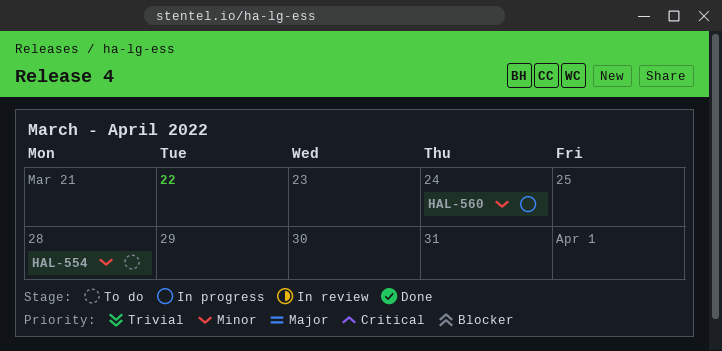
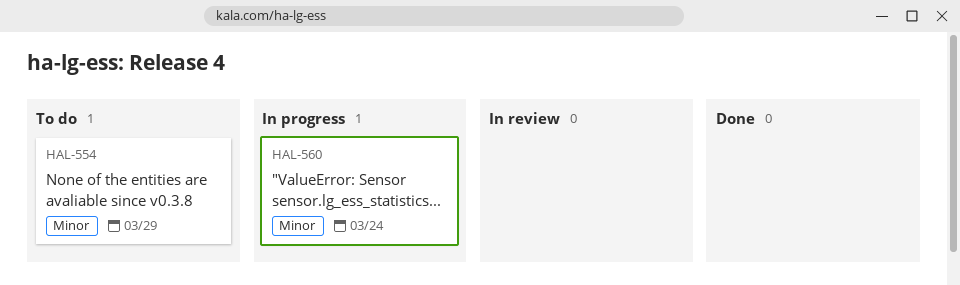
HAL-554, due: Mar 28 -> Mar 29

